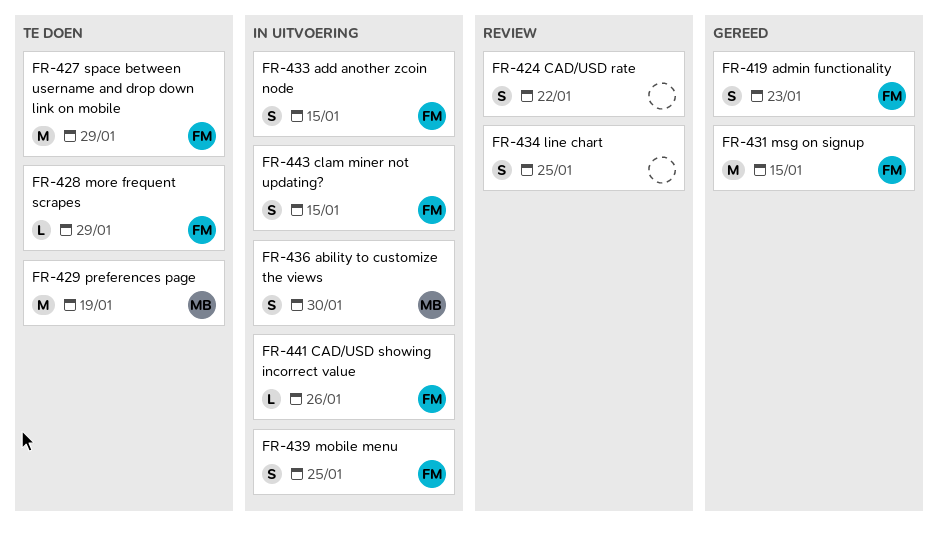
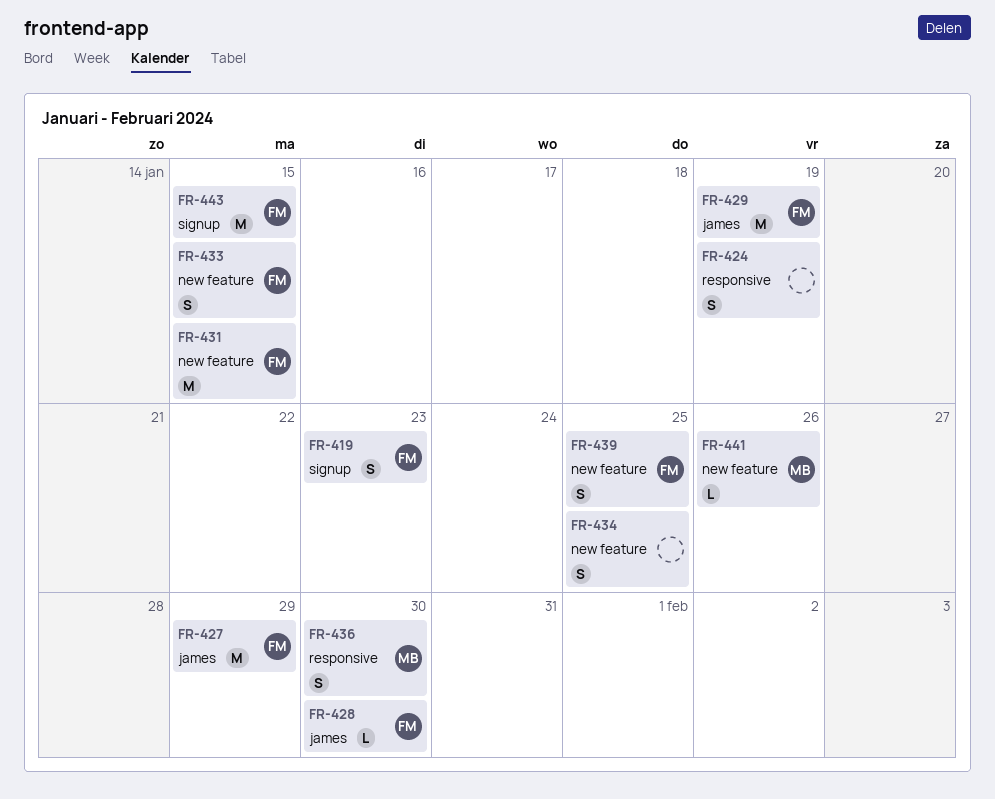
FR-424, due: Jan 22 -> Jan 19
FR-428, due: Jan 29 -> Jan 30
FR-429, owner: MB -> FM
FR-441, owner: FM -> MB
FR-443, estimate: S -> M

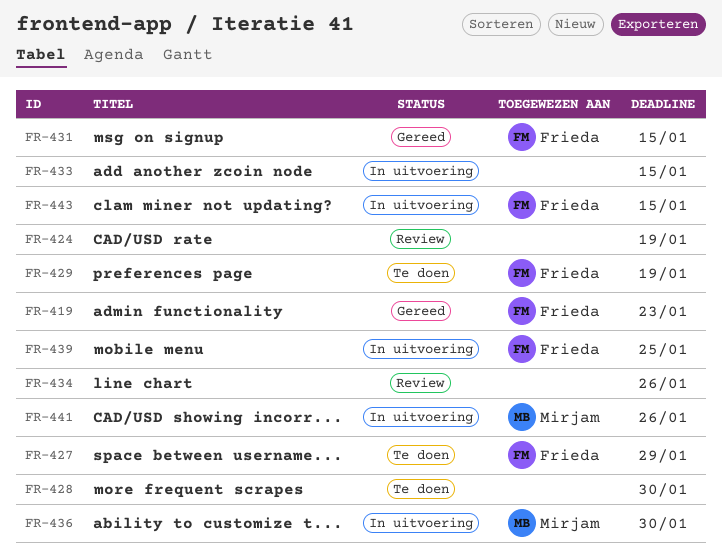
FR-428, owner: Frieda -> none
FR-433, owner: Frieda -> none
FR-434, due: Jan 25 -> Jan 26

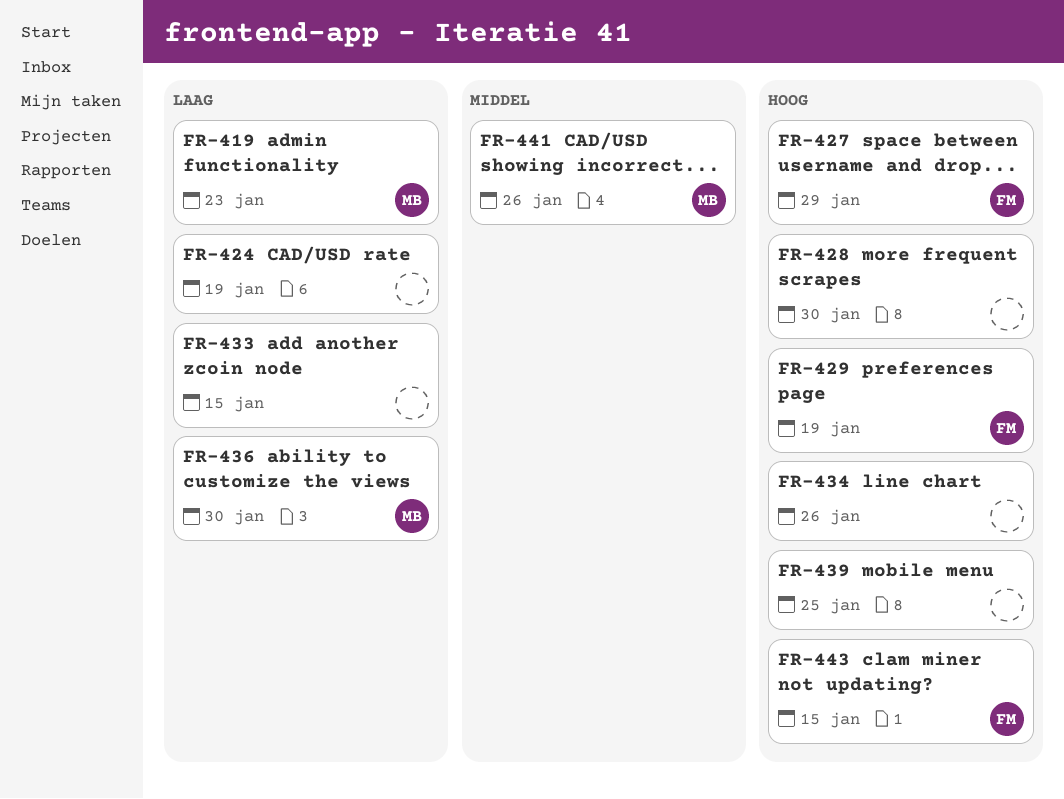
FR-419, owner: Frieda -> Mirjam
FR-431: present -> none
FR-439, owner: Frieda -> none

